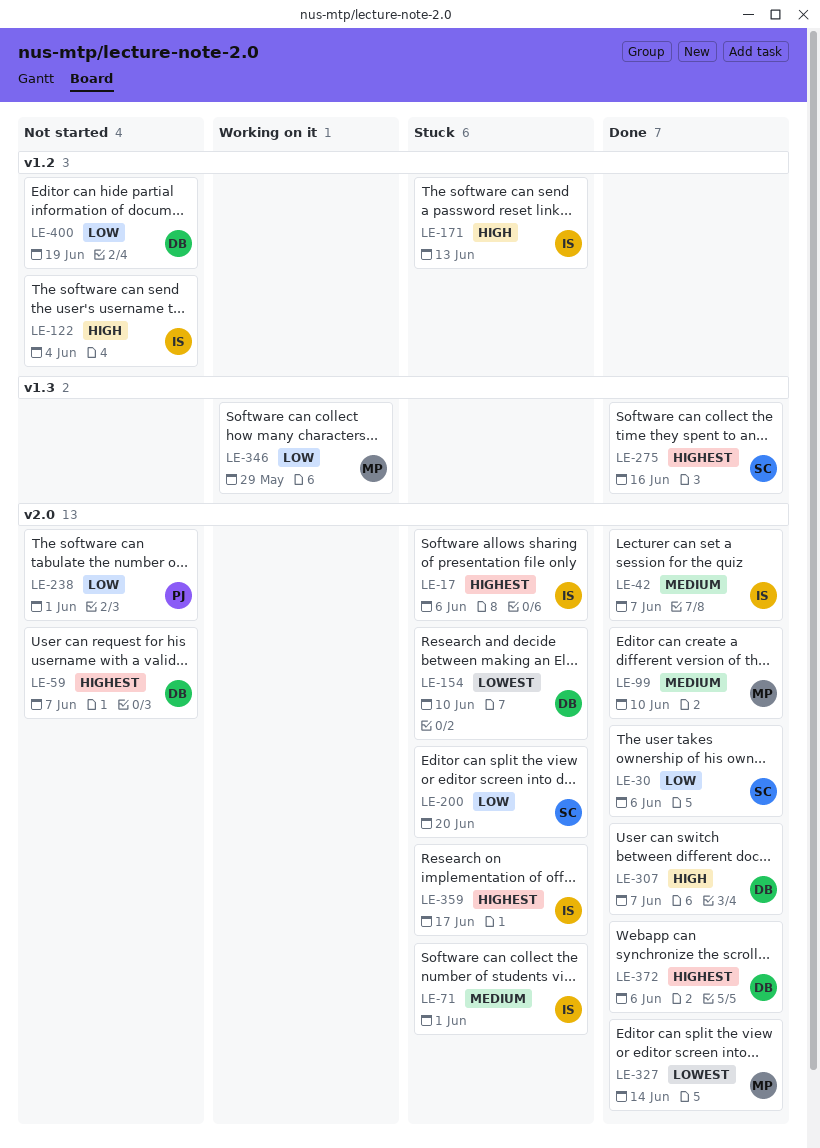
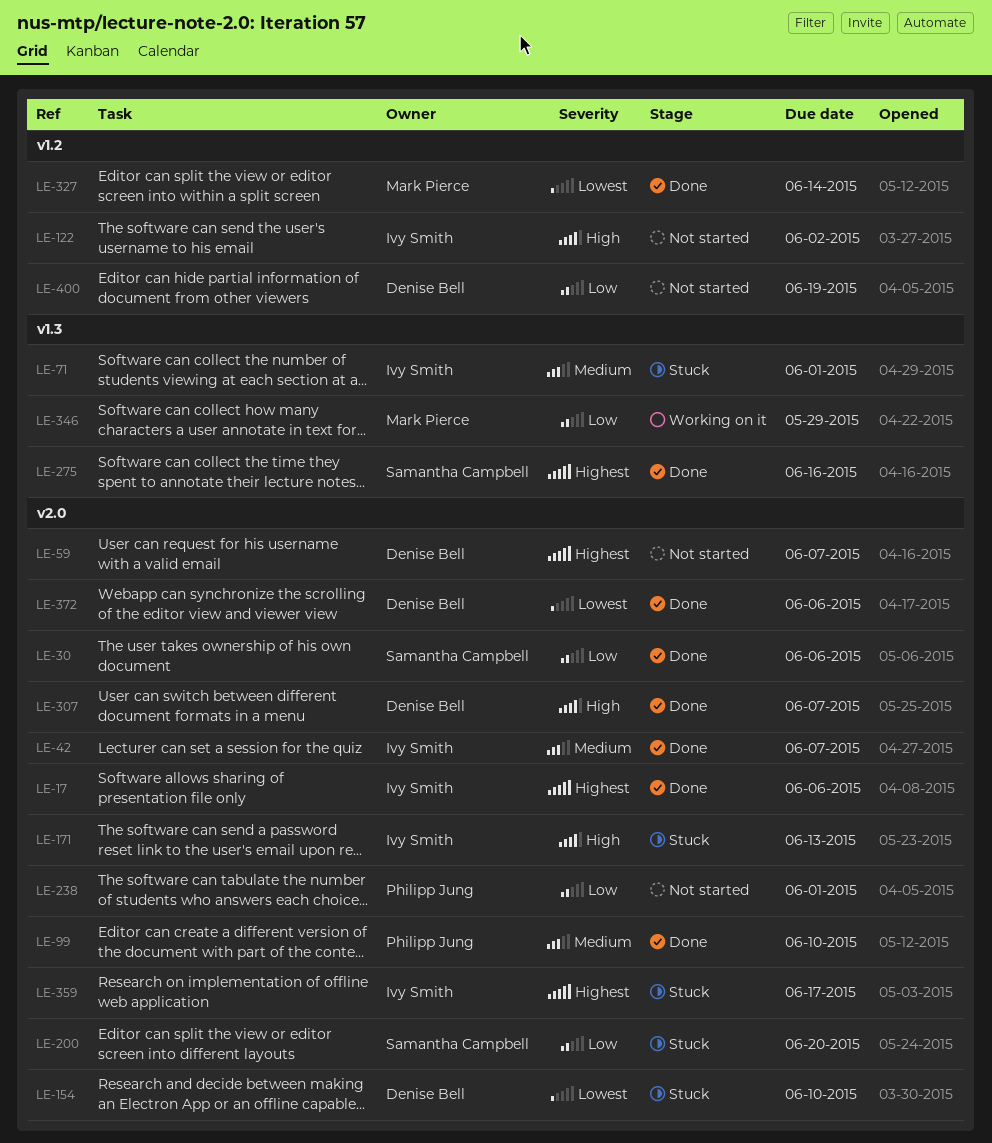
LE-17, status: Stuck -> Done
LE-71, label: v2.0 -> v1.3
LE-99, owner: Mark Pierce -> Philipp Jung
LE-122, due: Jun 4 -> Jun 2
LE-171, label: v1.2 -> v2.0
LE-327, label: v2.0 -> v1.2
LE-372, priority: Highest -> Lowest

